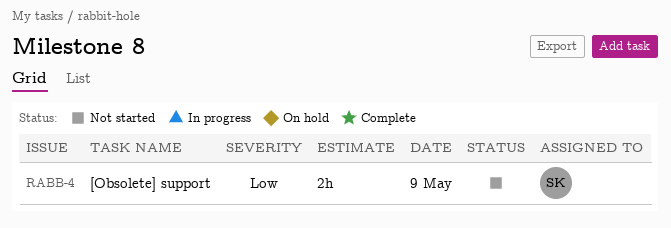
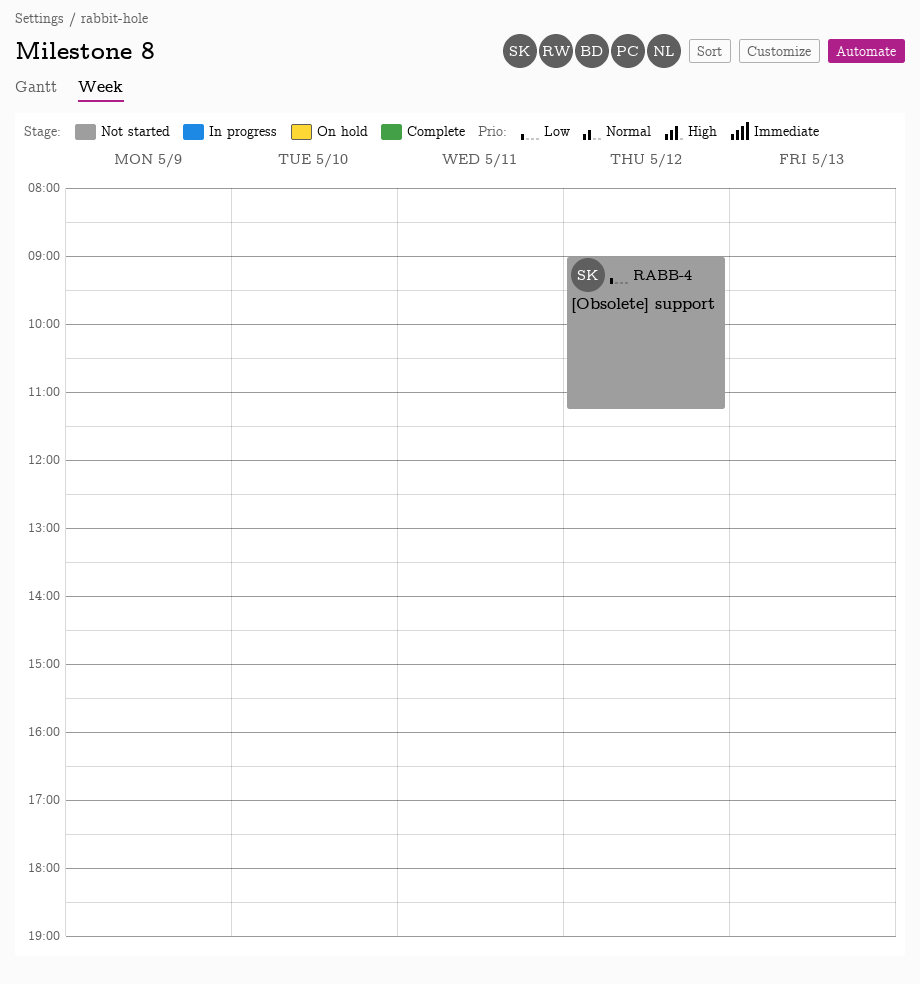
RABB-4, day: May 9 -> May 12

